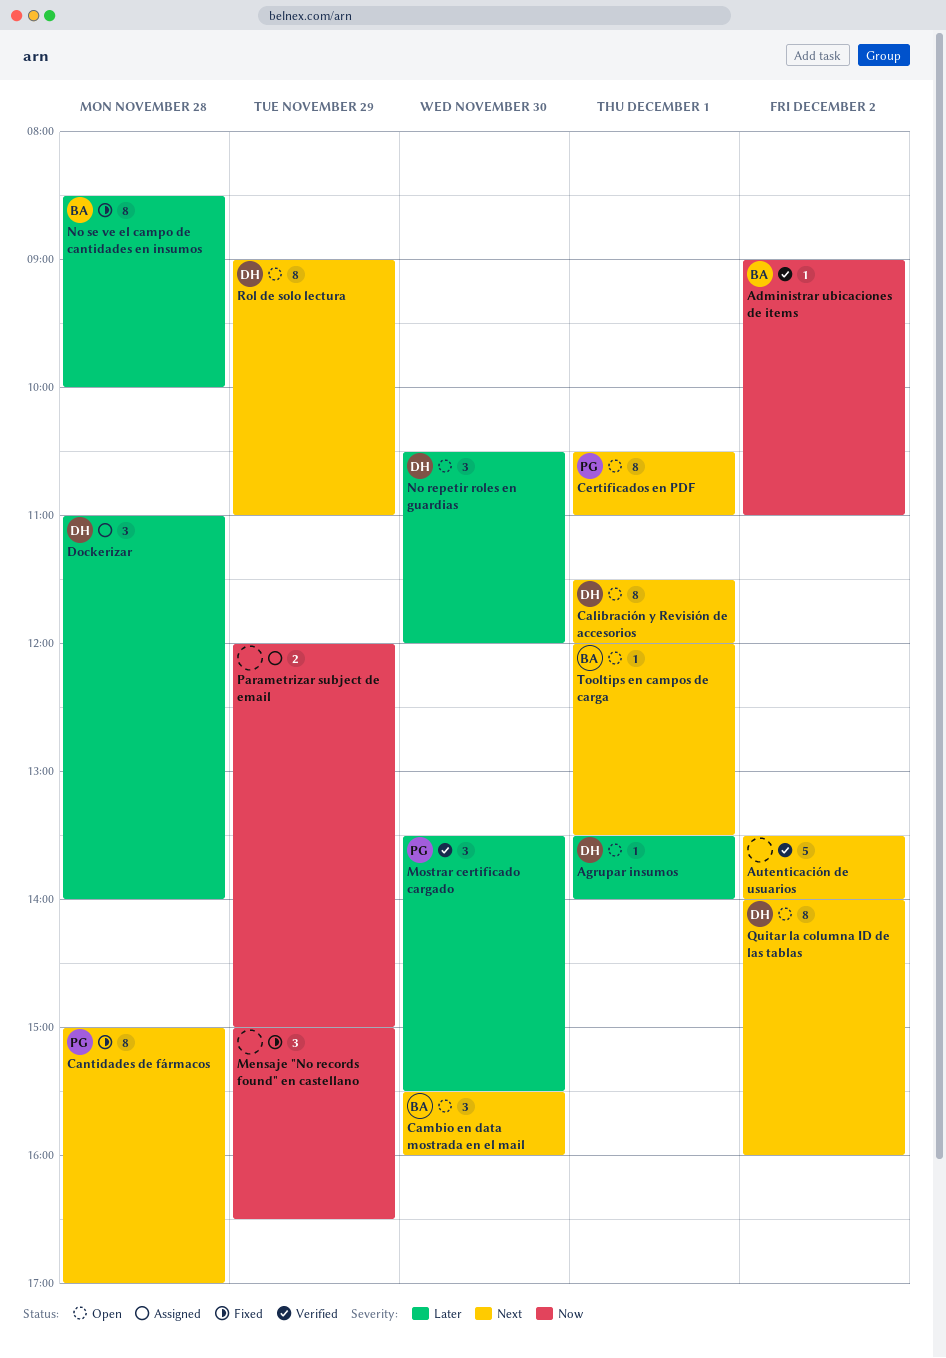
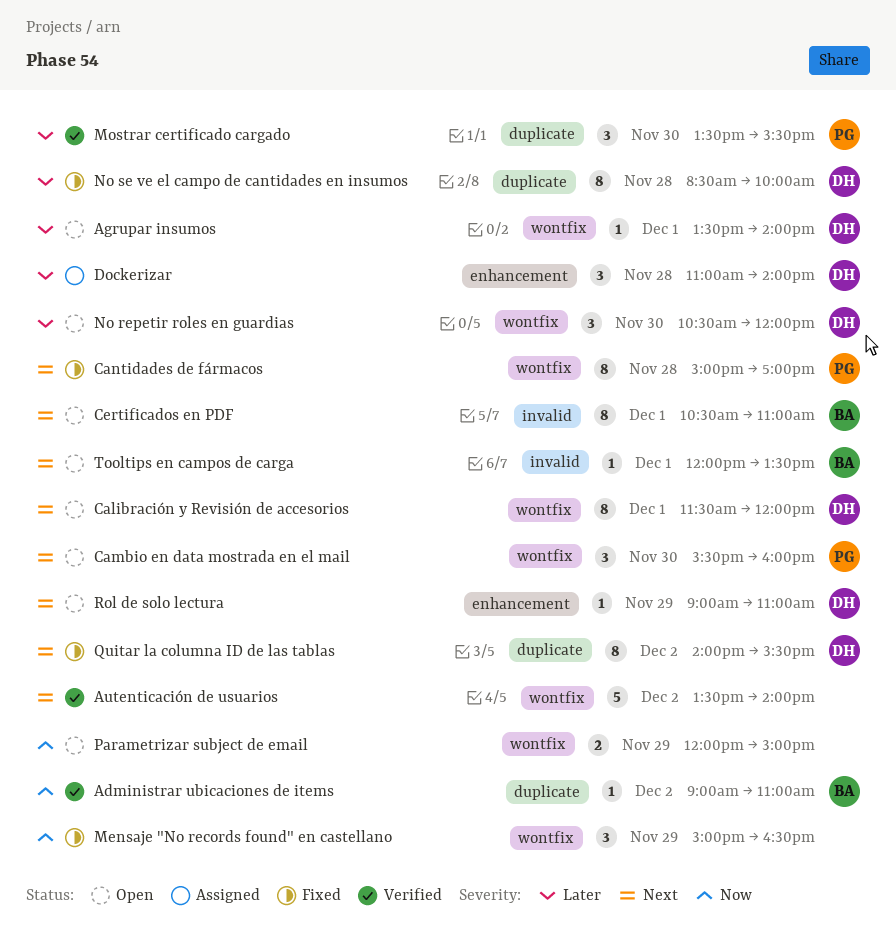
Cambio en data mostrada en el mail, owner: BA -> PG
Certificados en PDF, owner: PG -> BA
No se ve el campo de cantidades en insumos, owner: BA -> DH
Parametrizar subject de email, status: Assigned -> Open
Quitar la columna ID de las tablas, status: Open -> Fixed
Quitar la columna ID de las tablas, ends: 16:00 -> 15:30
Rol de solo lectura, estimate: 8 -> 1

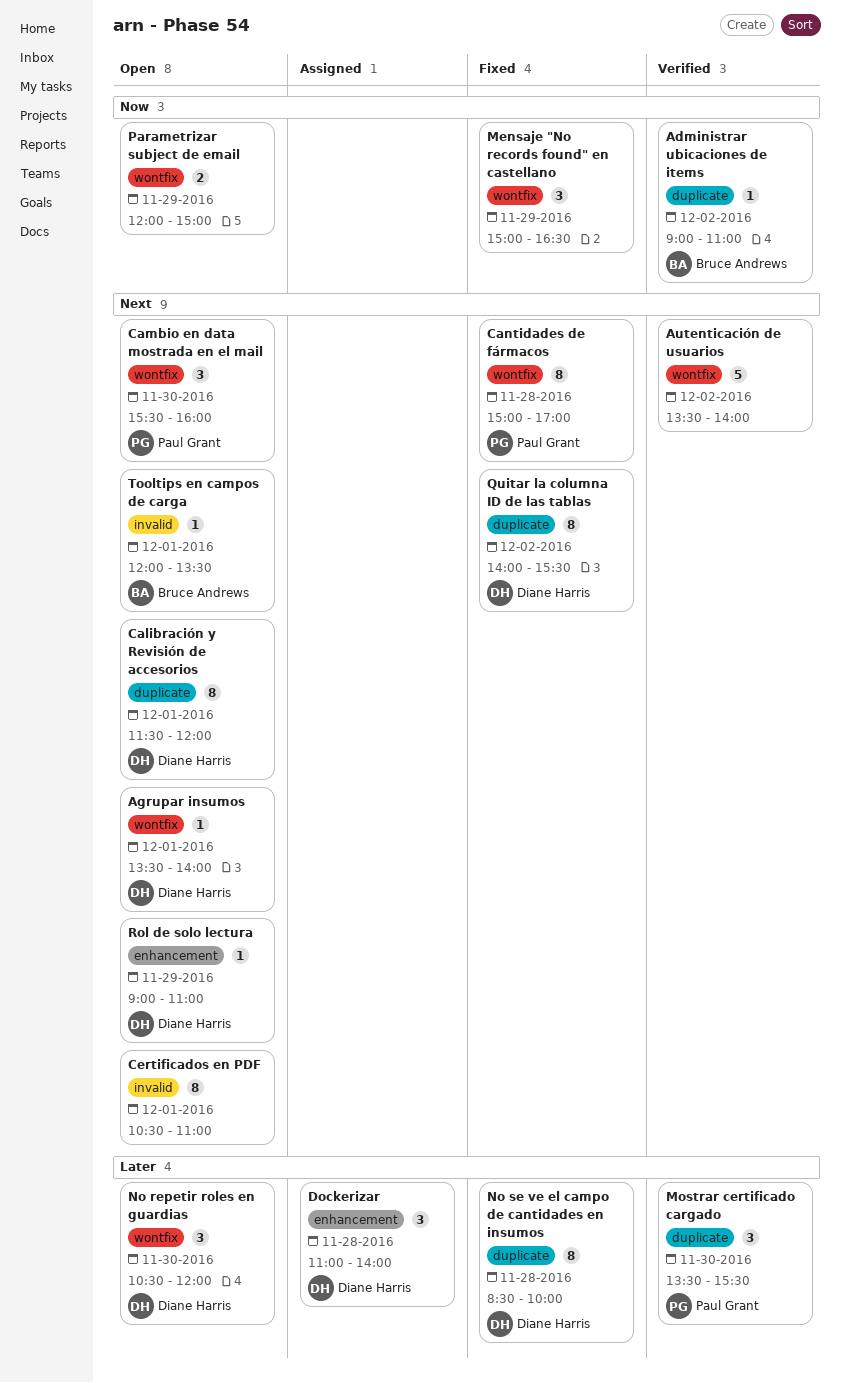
Agrupar insumos, priority: Later -> Next
Calibración y Revisión de accesorios, label: wontfix -> duplicate
Certificados en PDF, owner: Bruce Andrews -> none

